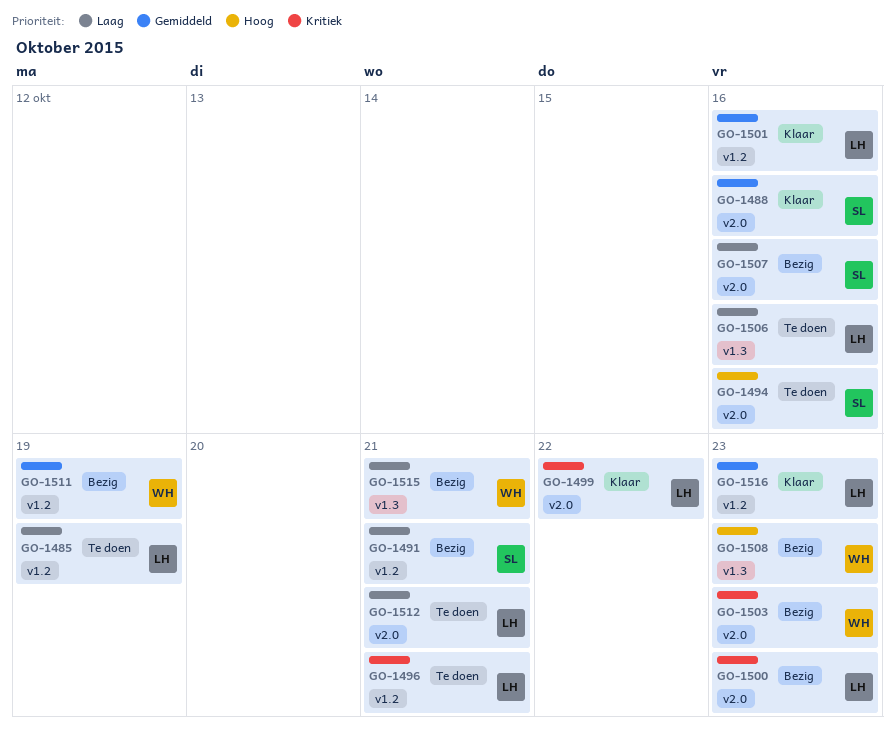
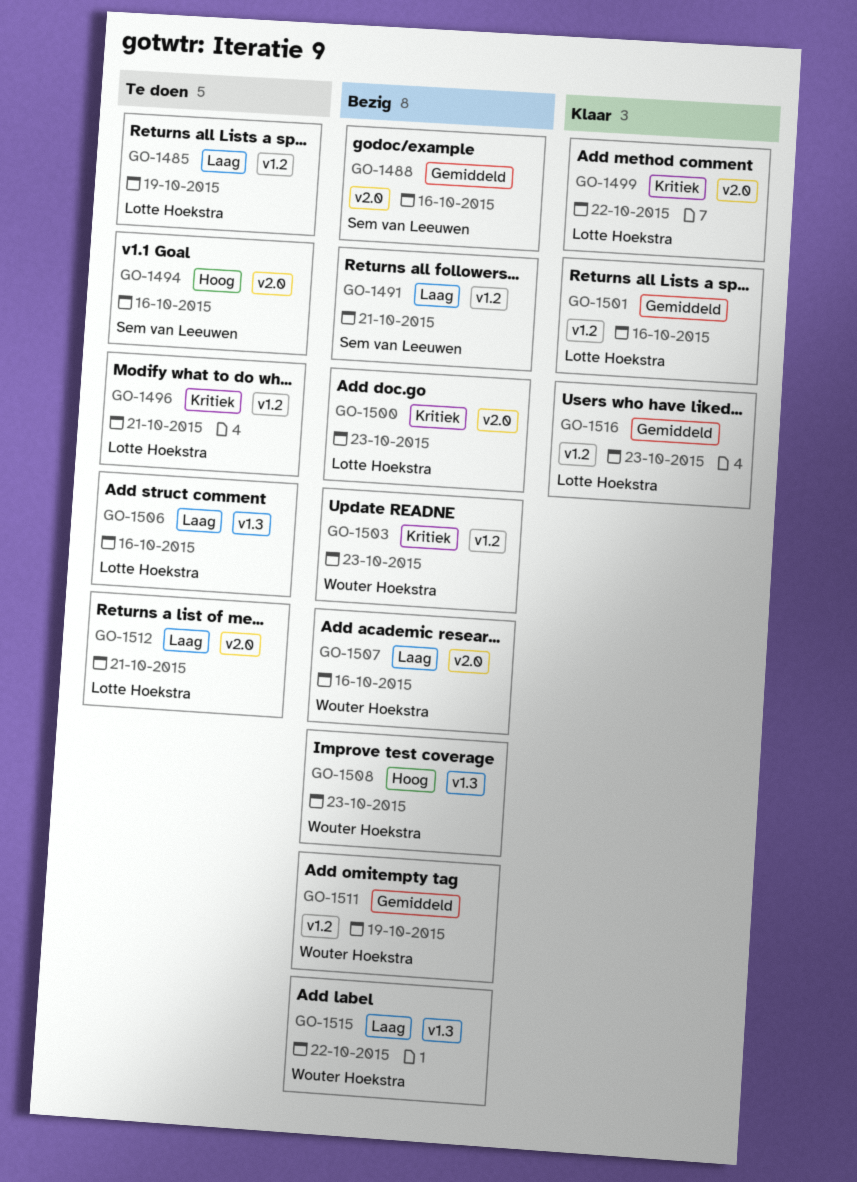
GO-1488, status: Klaar -> Bezig
GO-1503, label: v2.0 -> v1.2
GO-1507, owner: Sem van Leeuwen -> Wouter Hoekstra
GO-1515, due: Oct 21 -> Oct 22

